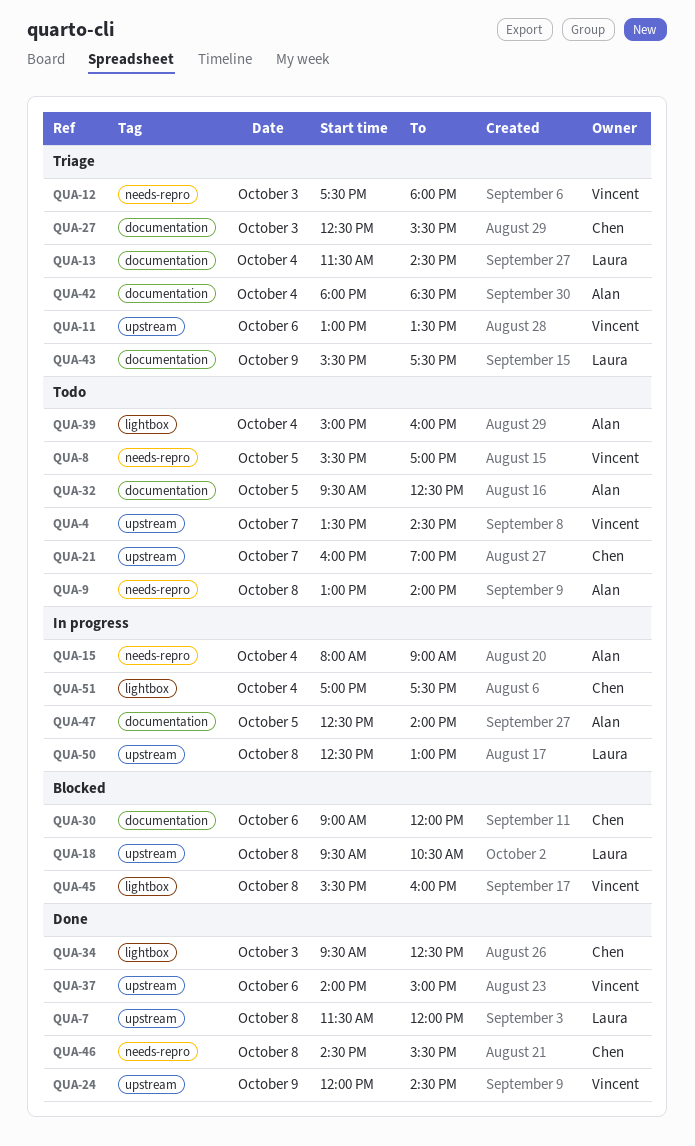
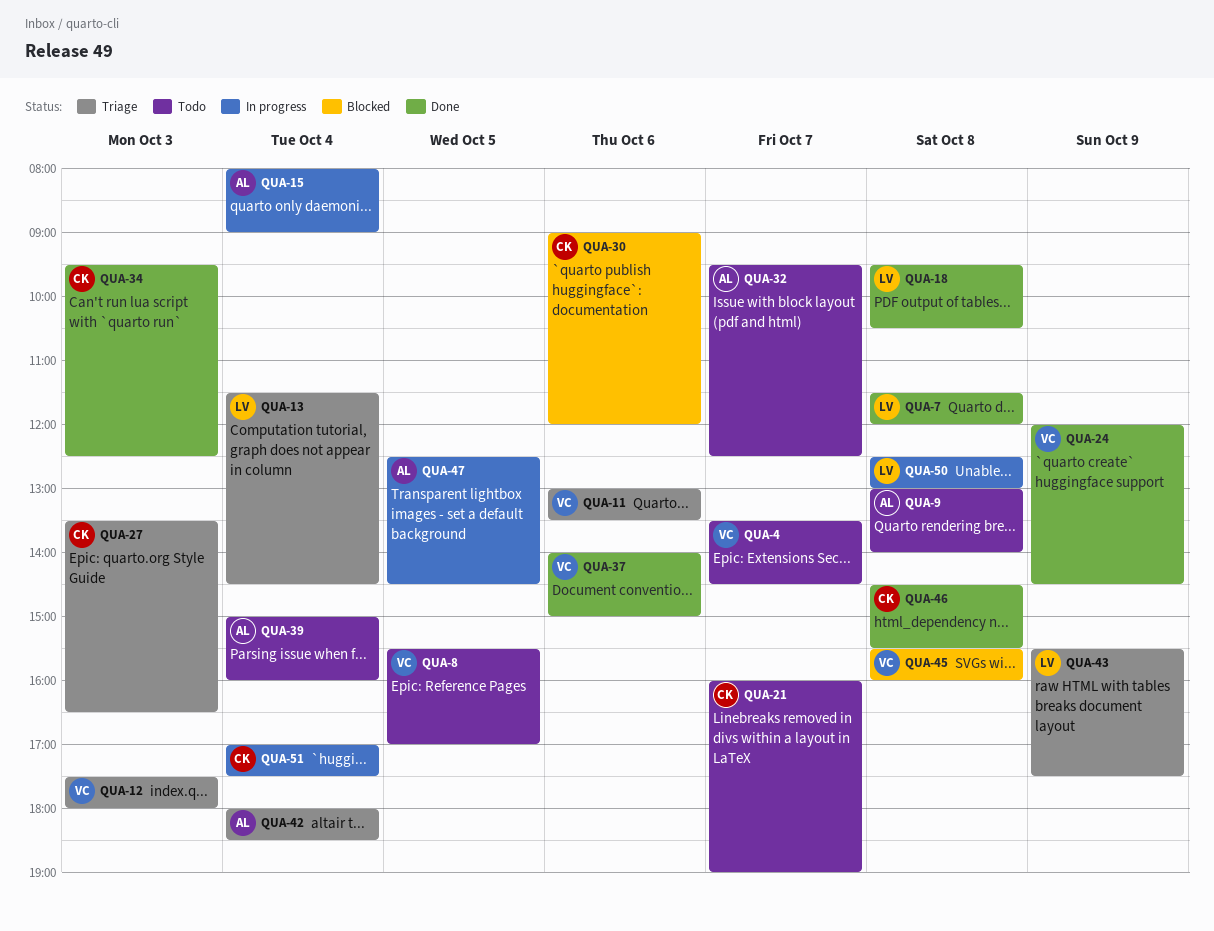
QUA-18, status: Blocked -> Done
QUA-27, begins: 12:30 -> 13:30
QUA-27, ends: 15:30 -> 16:30
QUA-32, day: Oct 5 -> Oct 7
QUA-47, ends: 14:00 -> 14:30

